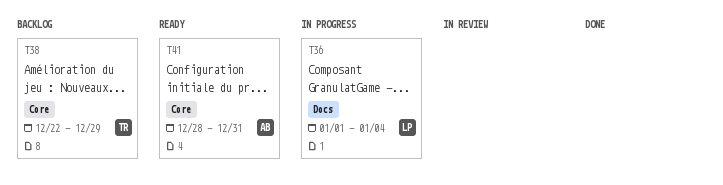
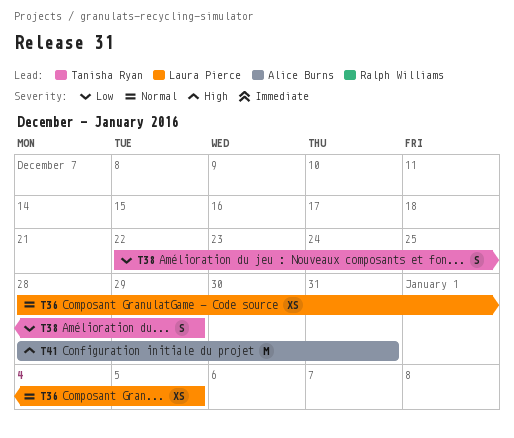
T36, start: Jan 1 -> Dec 28
T36, due: Jan 4 -> Jan 5

